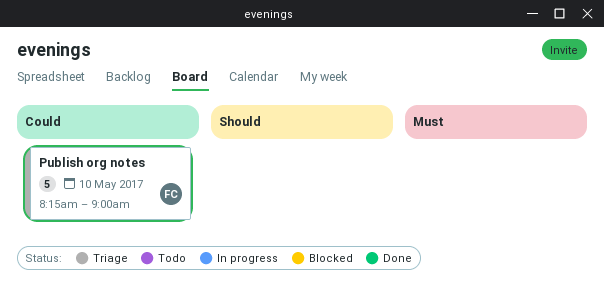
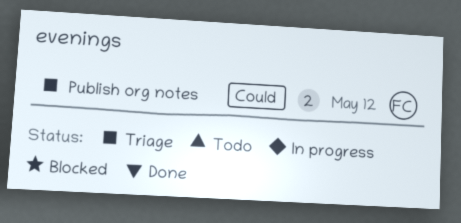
Publish org notes, estimate: 5 -> 2
Publish org notes, day: May 10 -> May 12

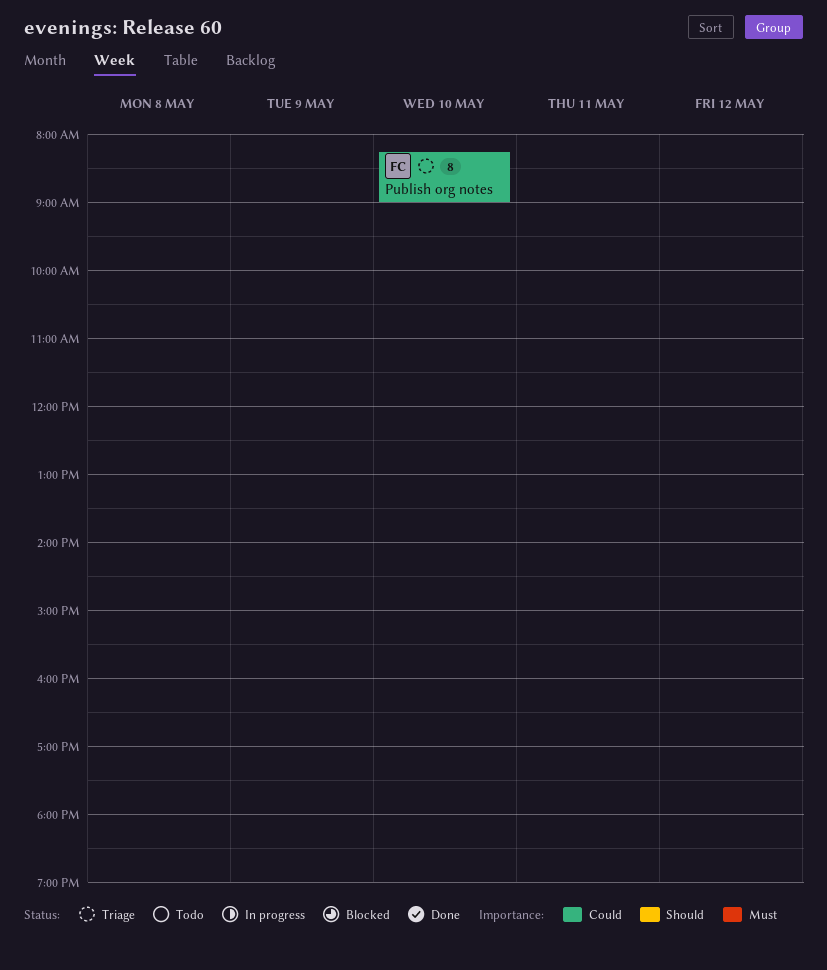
Publish org notes, estimate: 2 -> 8
Publish org notes, day: May 12 -> May 10

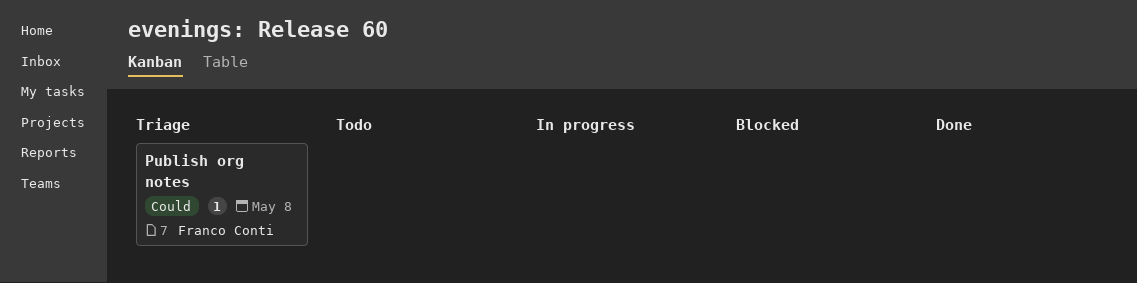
Publish org notes, estimate: 8 -> 1
Publish org notes, day: May 10 -> May 8

